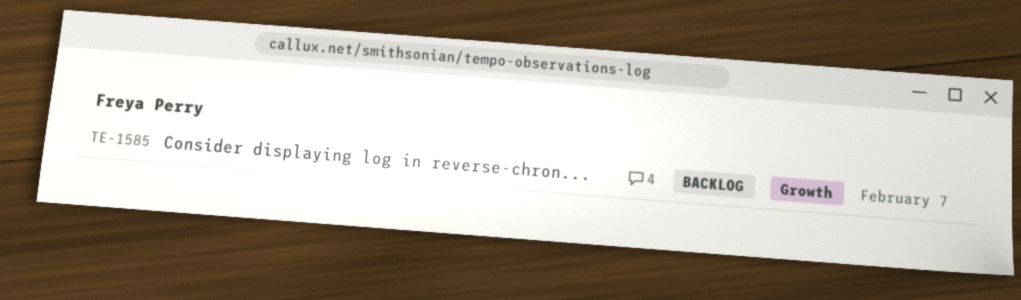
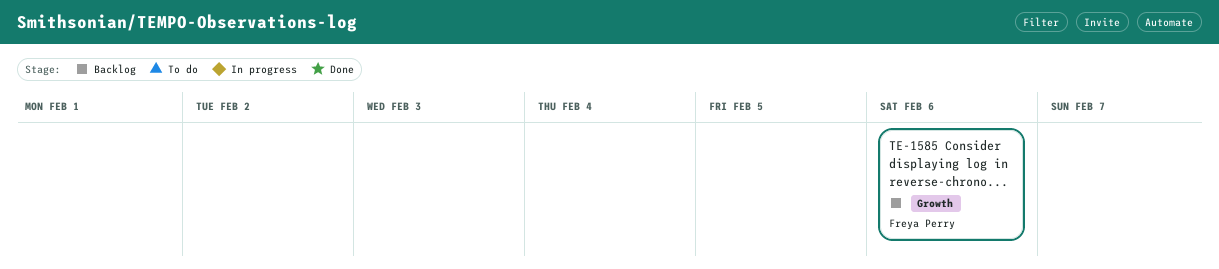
TE-1585, due: Feb 7 -> Feb 6

